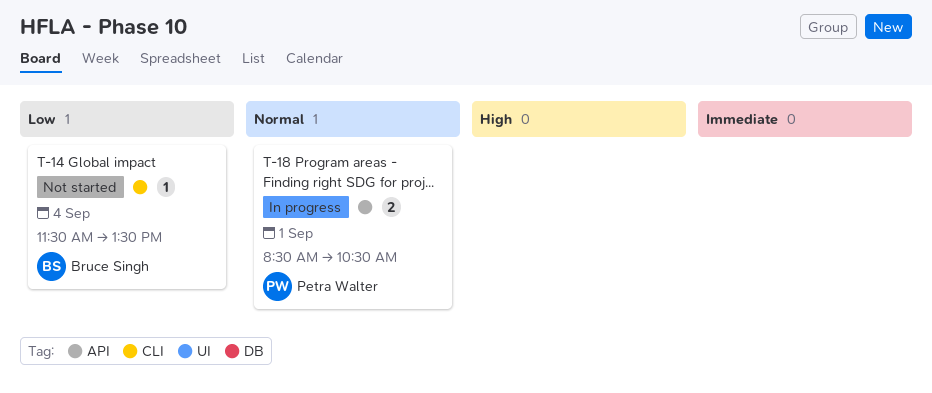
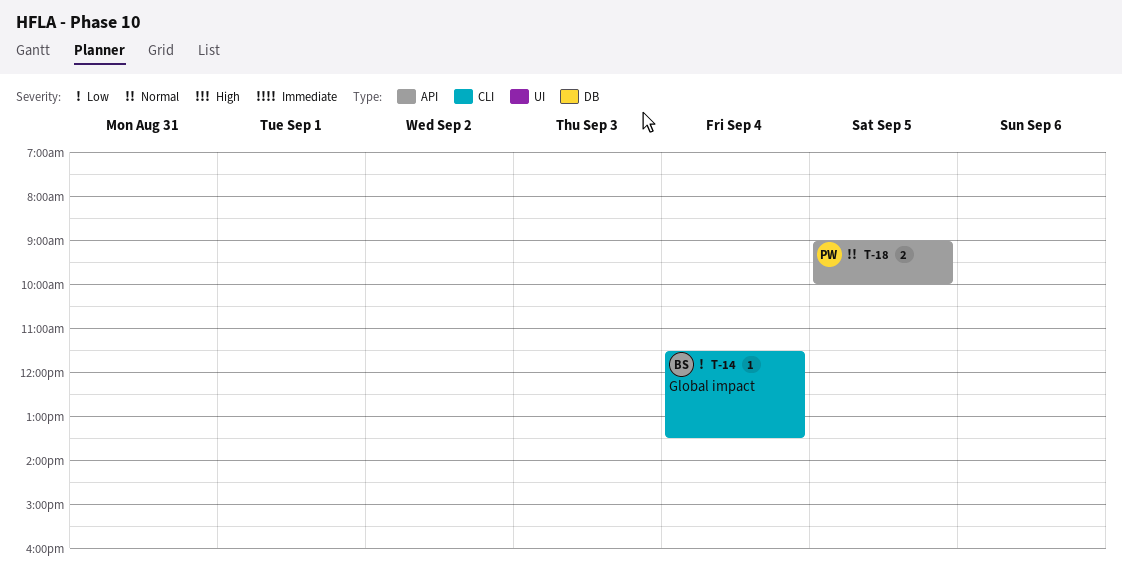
T-18, day: Sep 1 -> Sep 5
T-18, begins: 08:30 -> 09:00
T-18, ends: 10:30 -> 10:00

